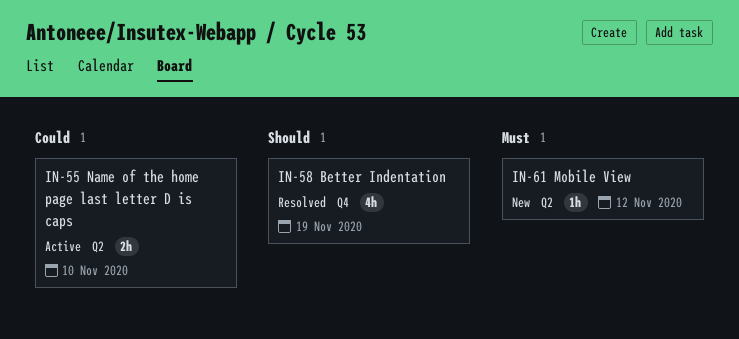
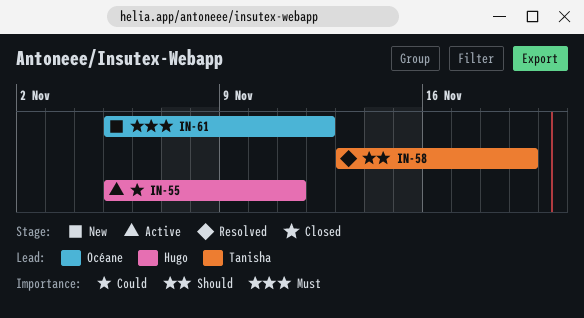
IN-55, due: Nov 10 -> Nov 11

